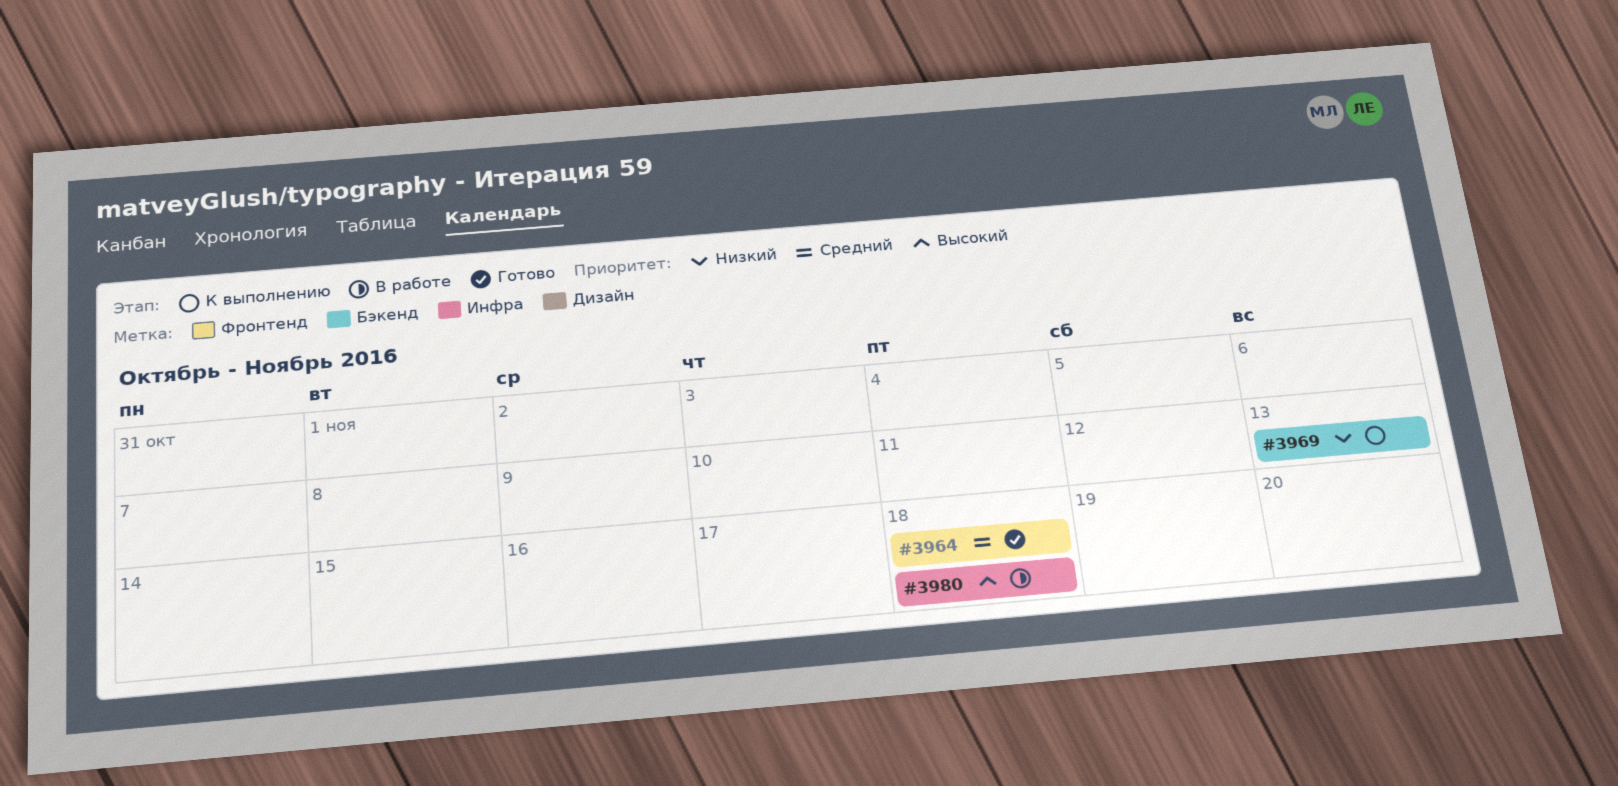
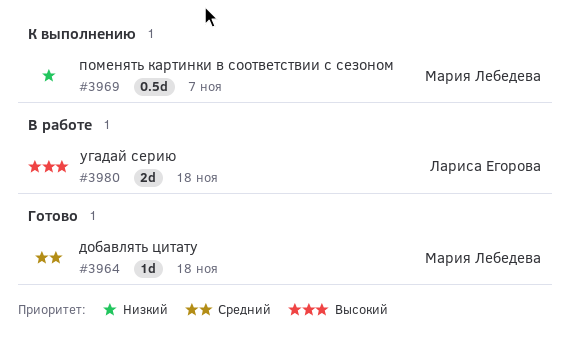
#3969, due: Nov 13 -> Nov 7

